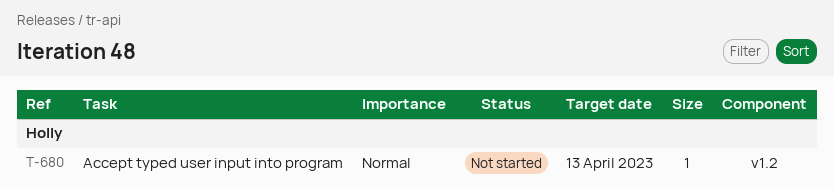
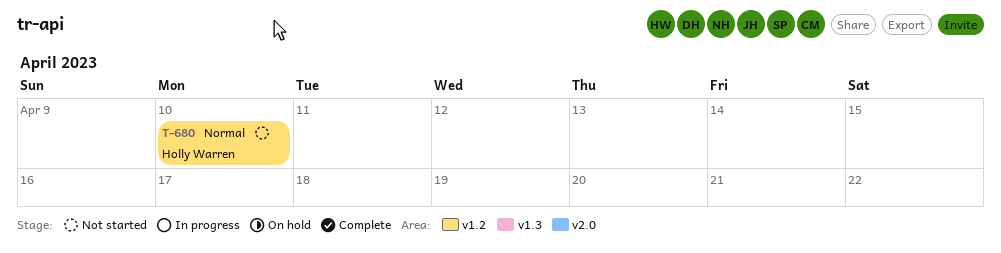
T-680, due: Apr 13 -> Apr 10

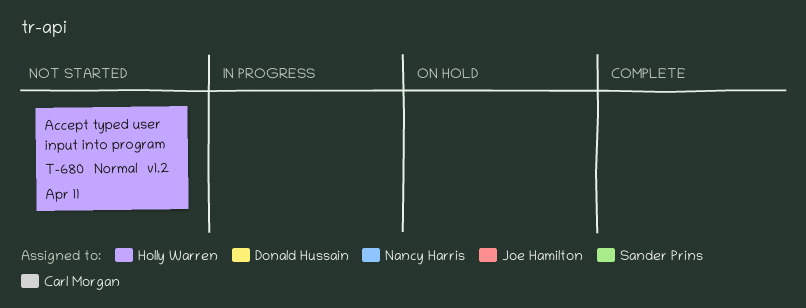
T-680, due: Apr 10 -> Apr 11

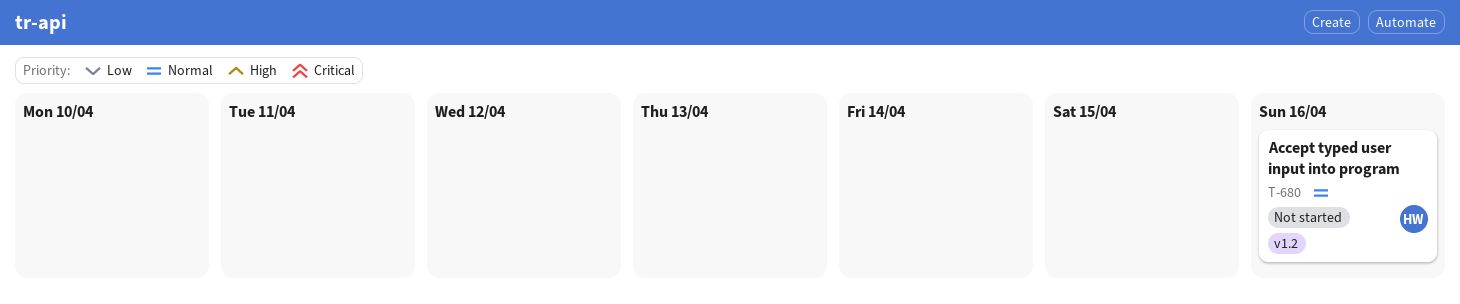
T-680, due: Apr 11 -> Apr 16

